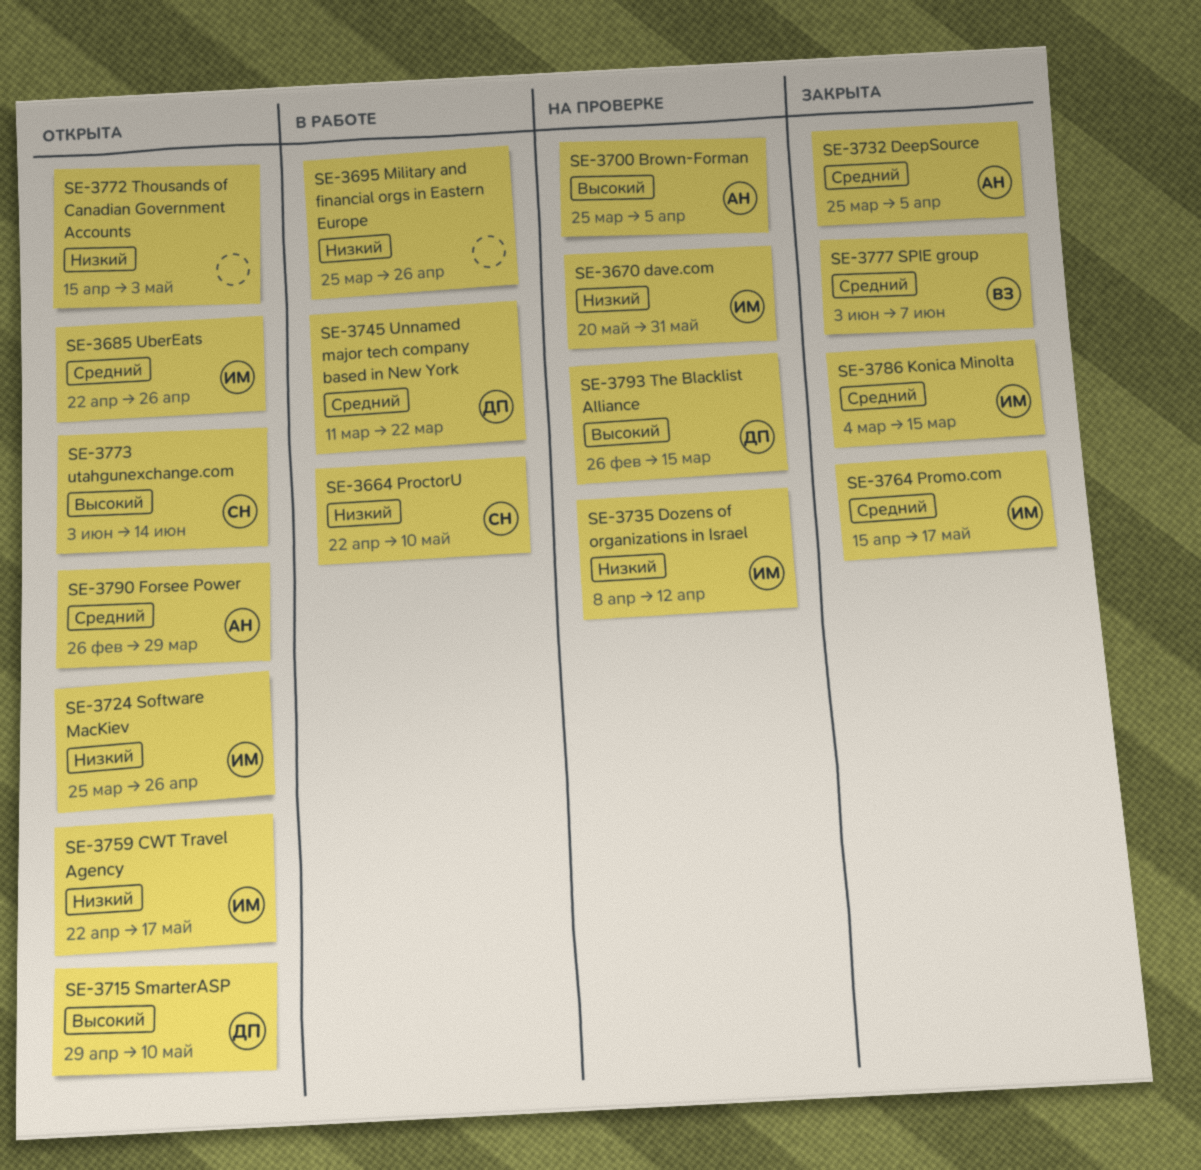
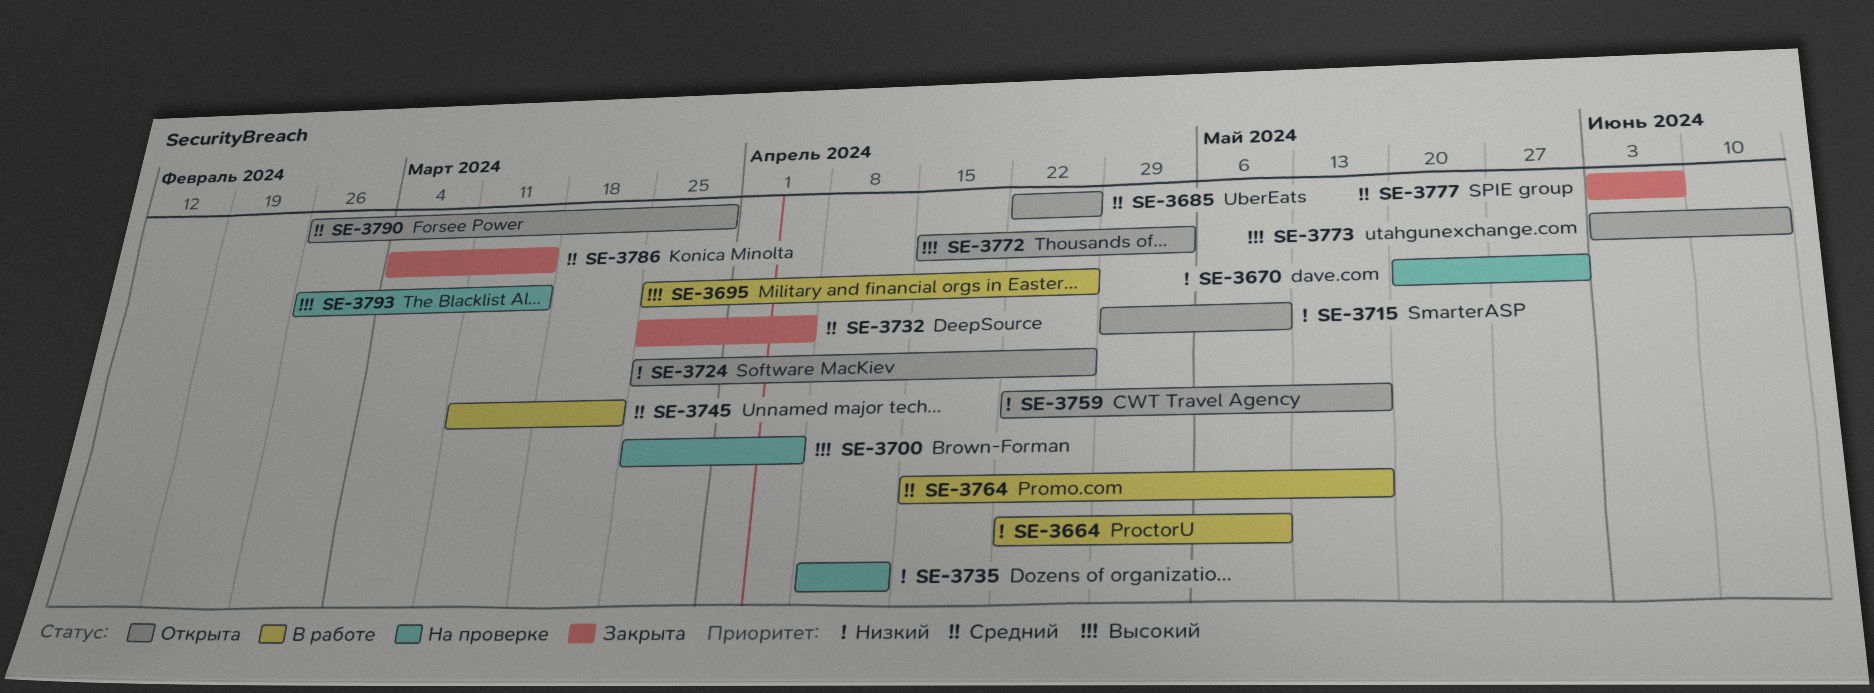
SE-3695, priority: Низкий -> Высокий
SE-3715, priority: Высокий -> Низкий
SE-3764, status: Закрыта -> В работе
SE-3772, priority: Низкий -> Высокий

